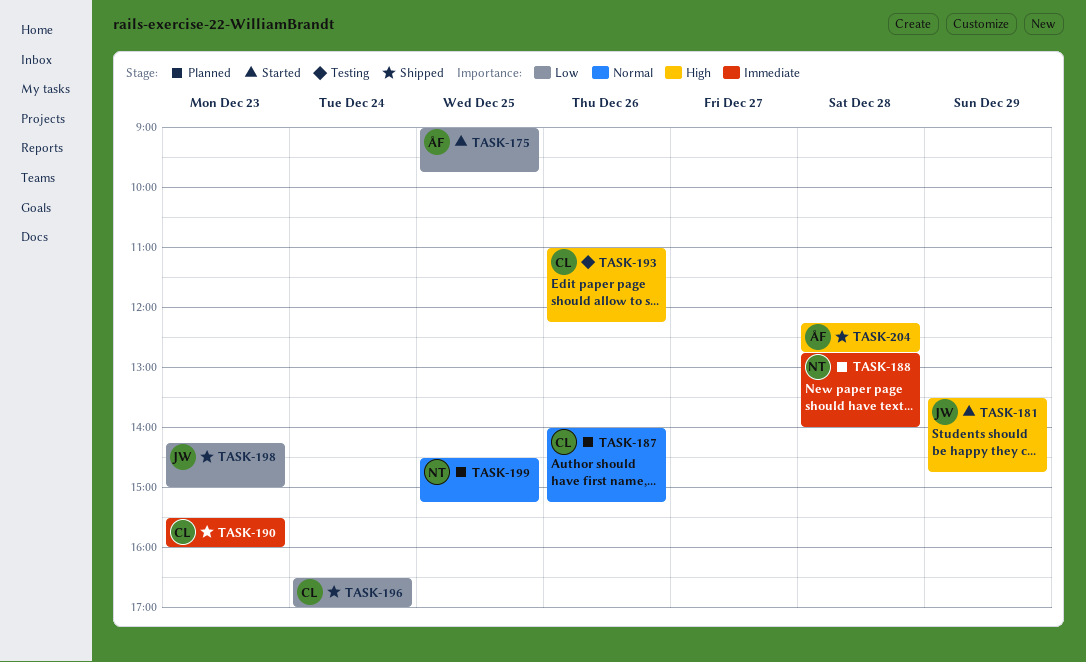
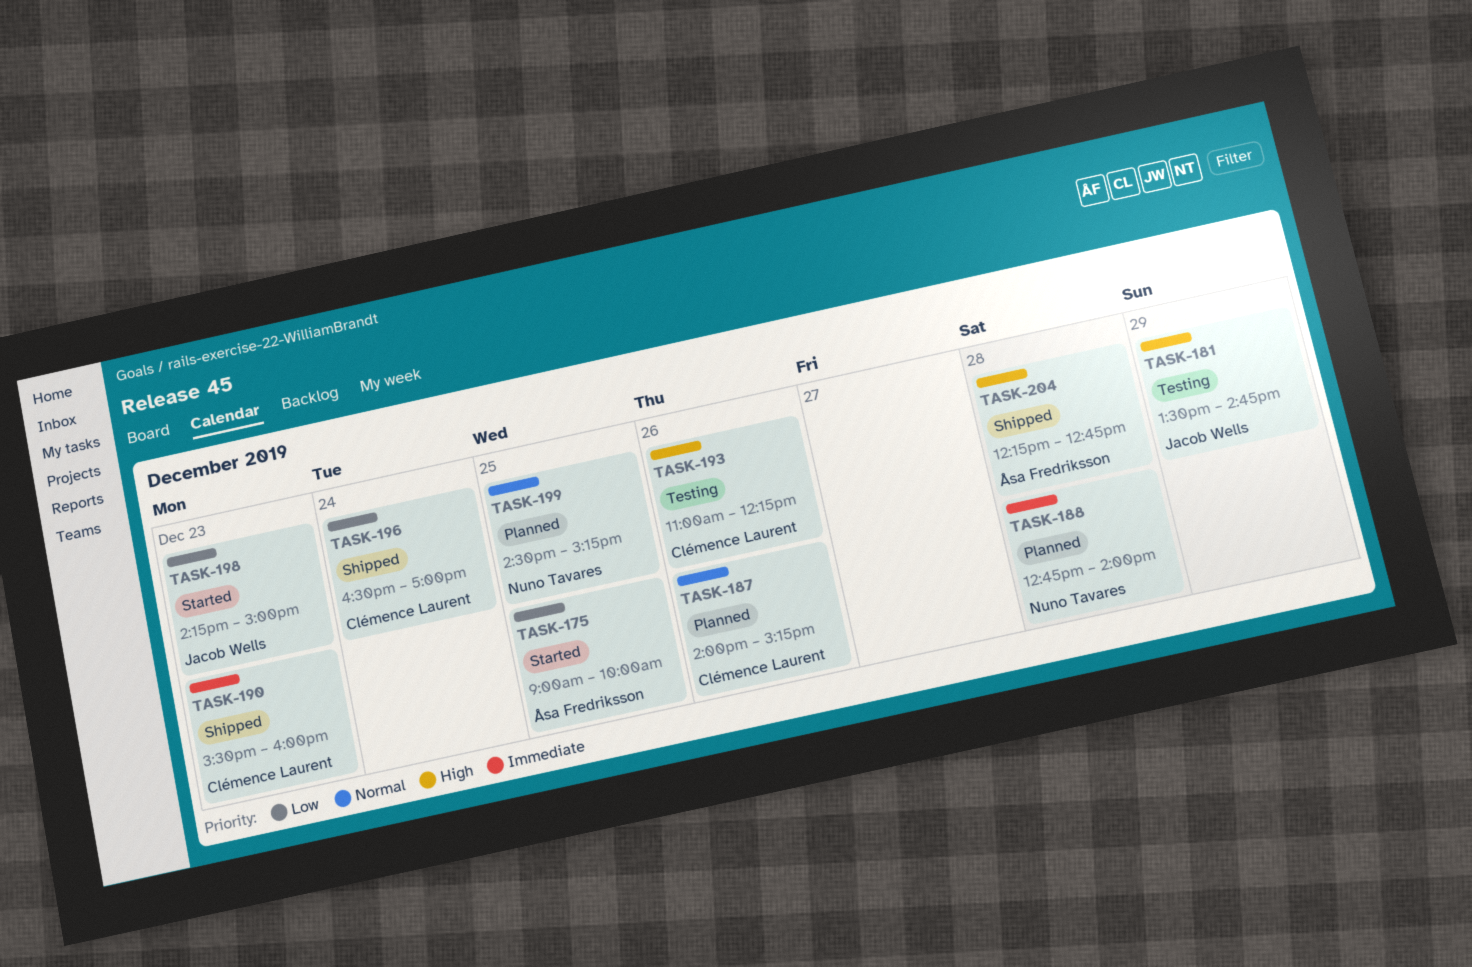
TASK-175, ends: 09:45 -> 10:00
TASK-181, status: Started -> Testing
TASK-198, status: Shipped -> Started

